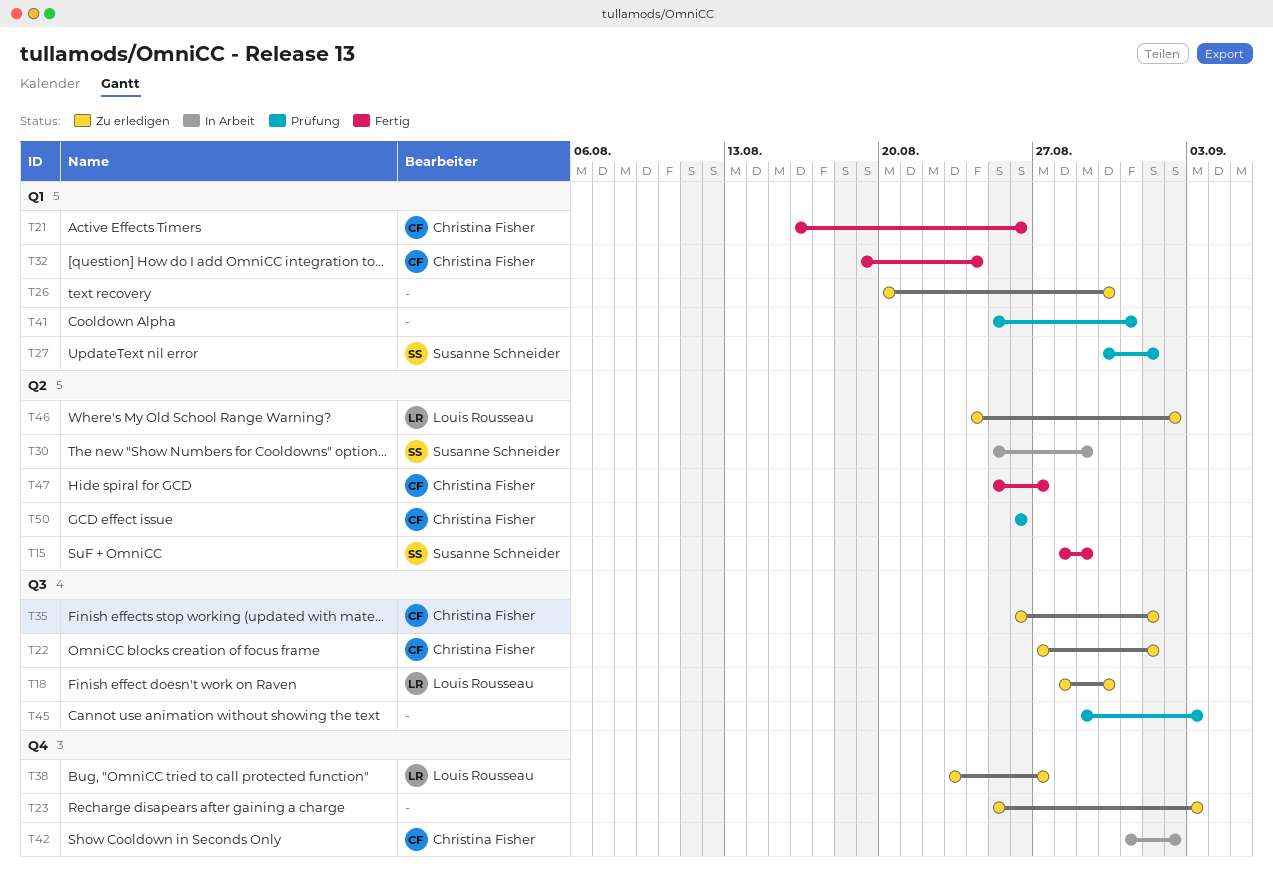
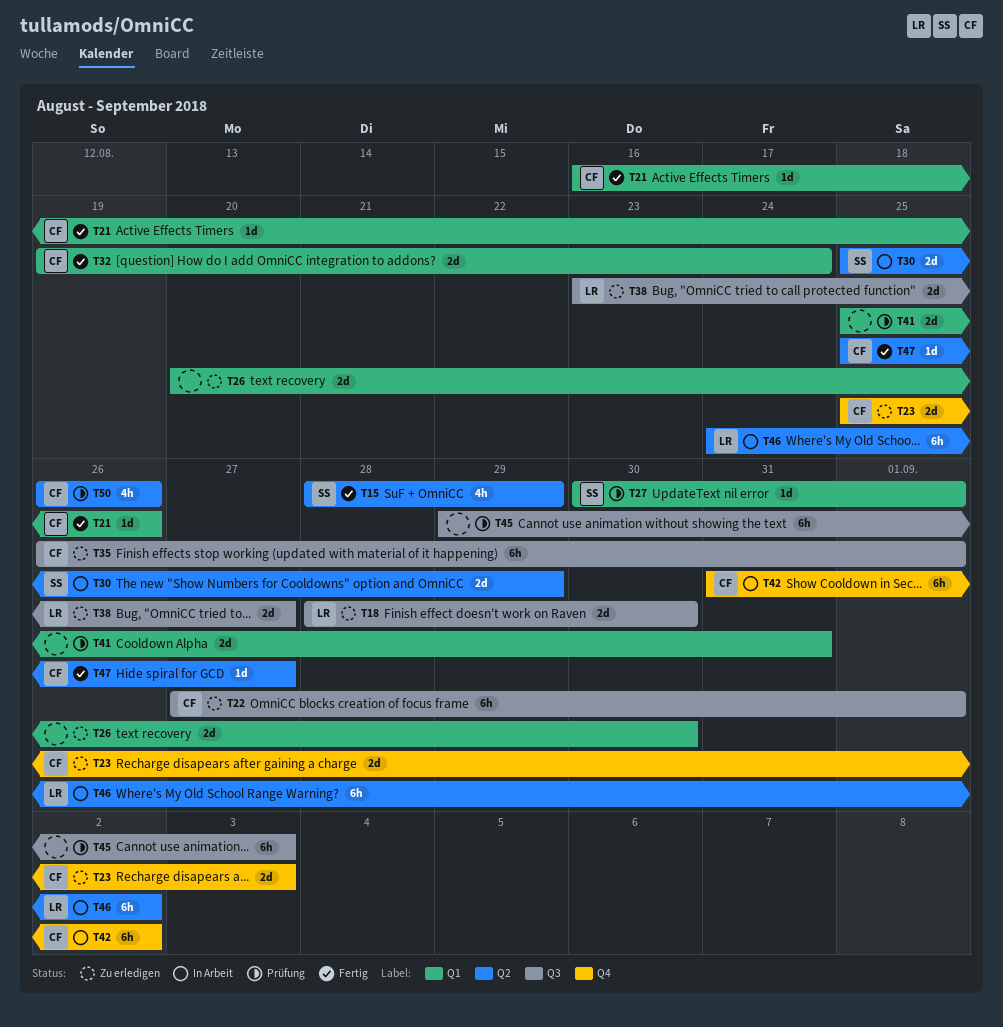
T23, owner: none -> Christina Fisher
T38, label: Q4 -> Q3
T46, status: Zu erledigen -> In Arbeit

